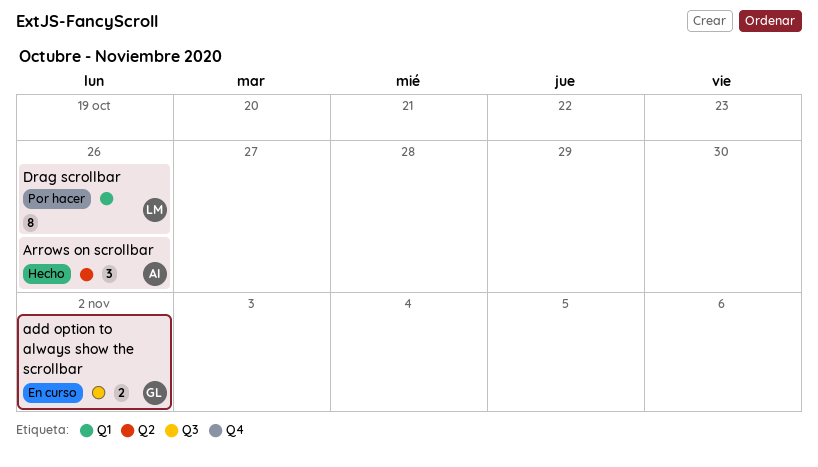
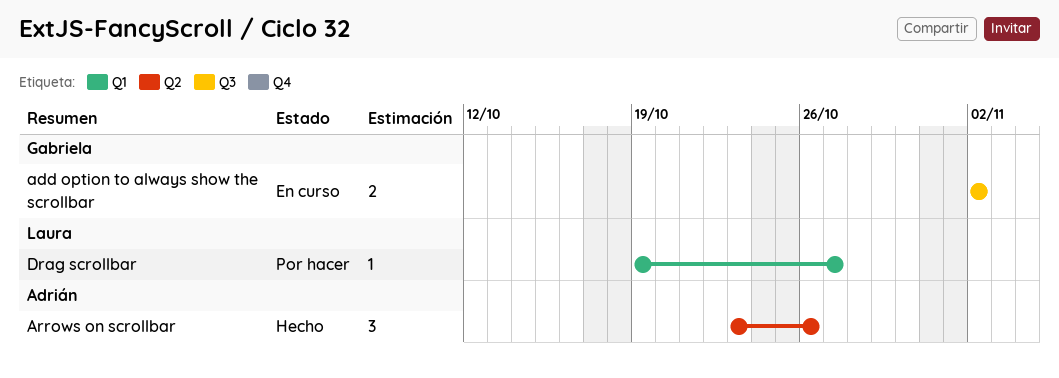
Drag scrollbar, estimate: 8 -> 1
Drag scrollbar, due: Oct 26 -> Oct 27

